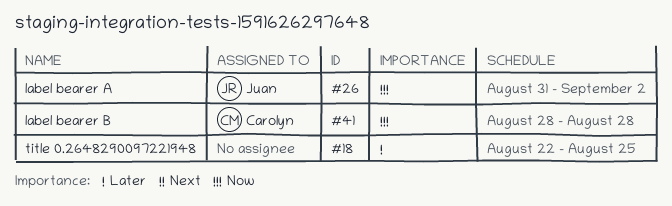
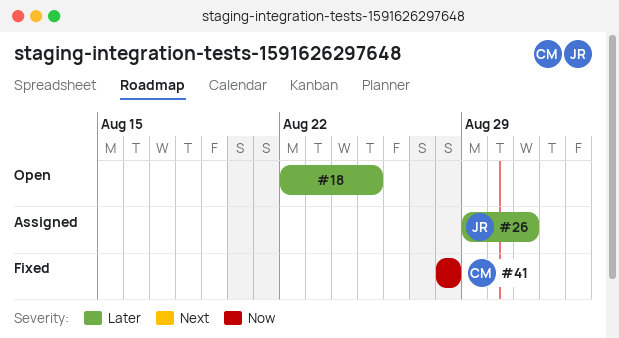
#26, priority: Now -> Later
#26, start: Aug 31 -> Aug 29
#26, due: Sep 2 -> Aug 31

